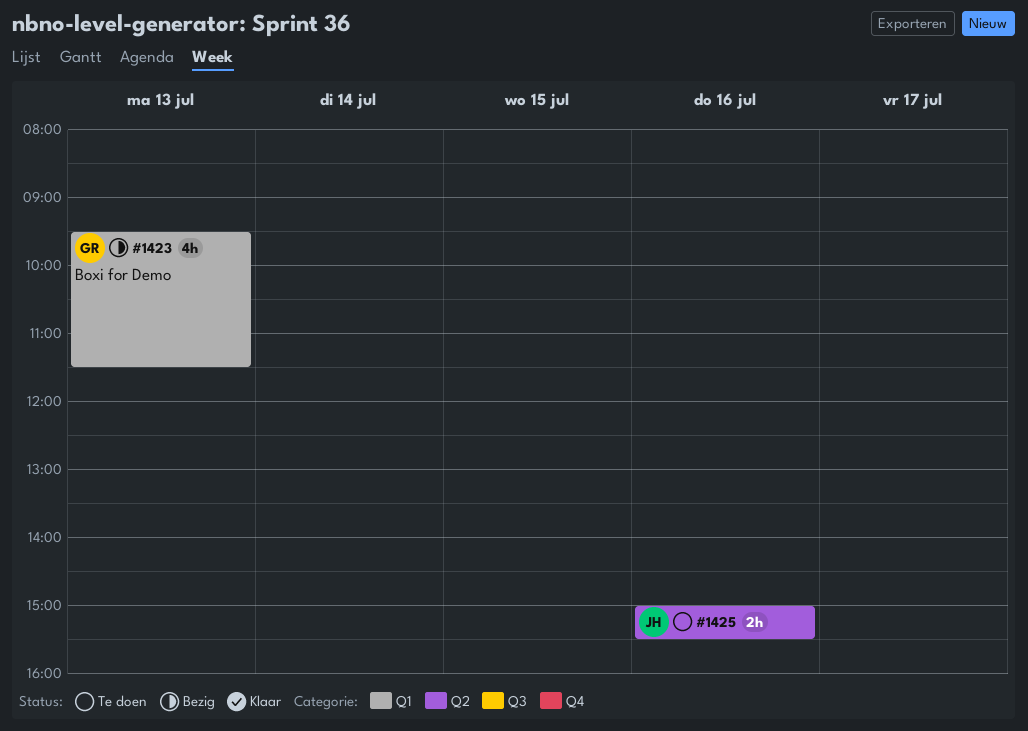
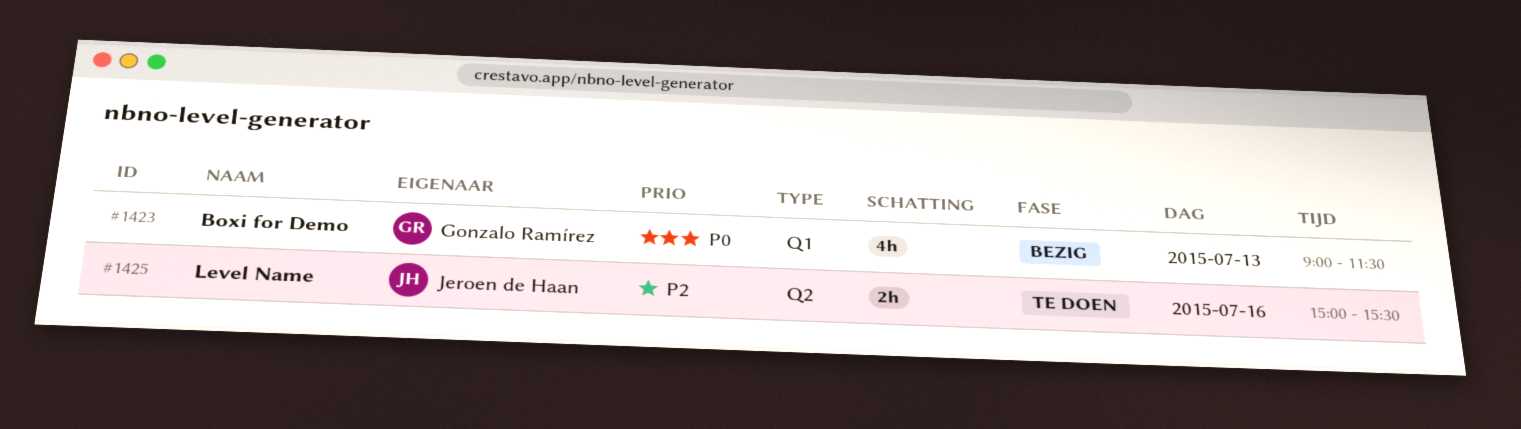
#1423, begins: 09:30 -> 09:00

